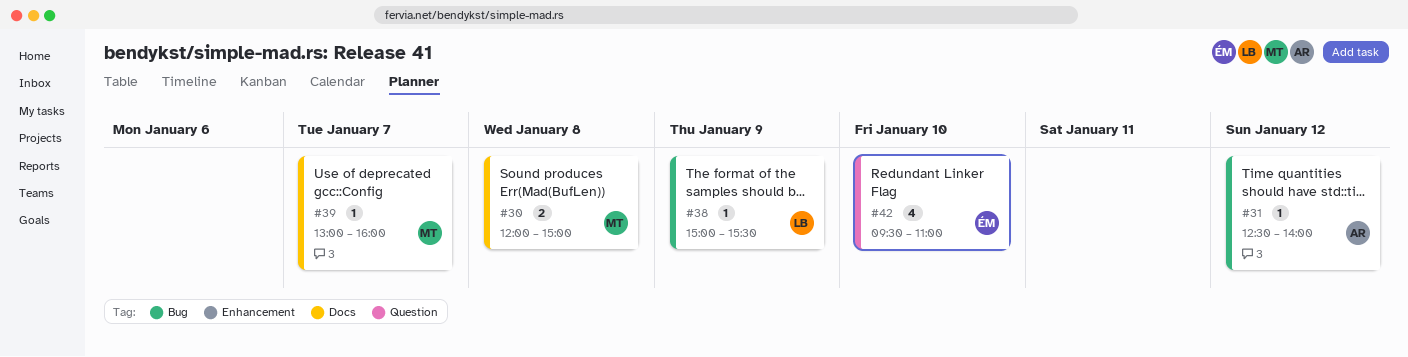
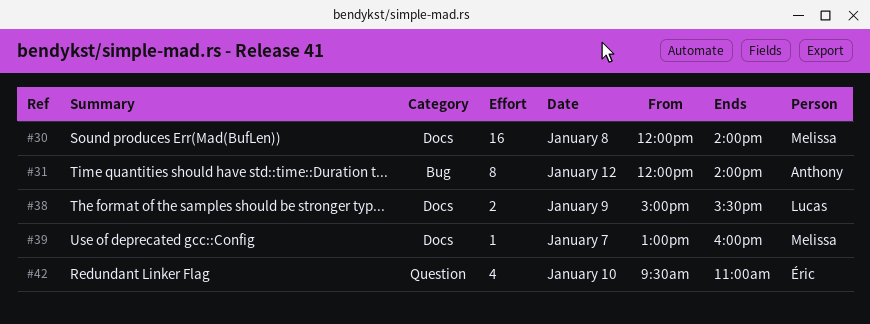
#30, estimate: 2 -> 16
#30, ends: 15:00 -> 14:00
#31, estimate: 1 -> 8
#31, begins: 12:30 -> 12:00
#38, label: Bug -> Docs
#38, estimate: 1 -> 2

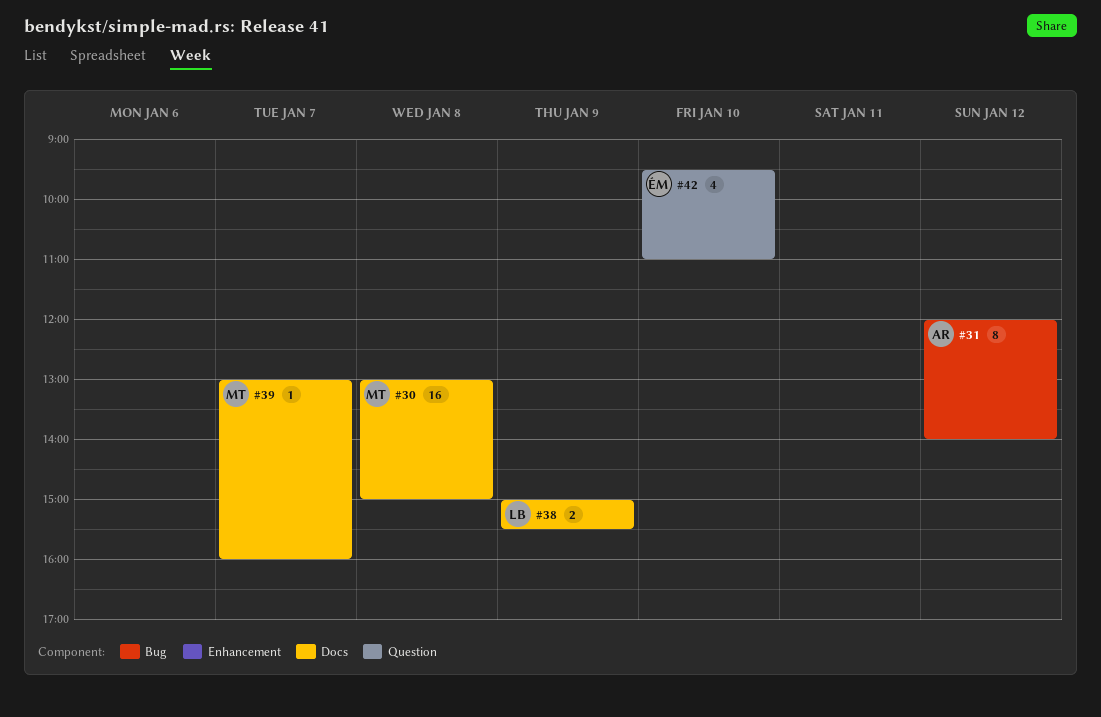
#30, begins: 12:00 -> 13:00
#30, ends: 14:00 -> 15:00

